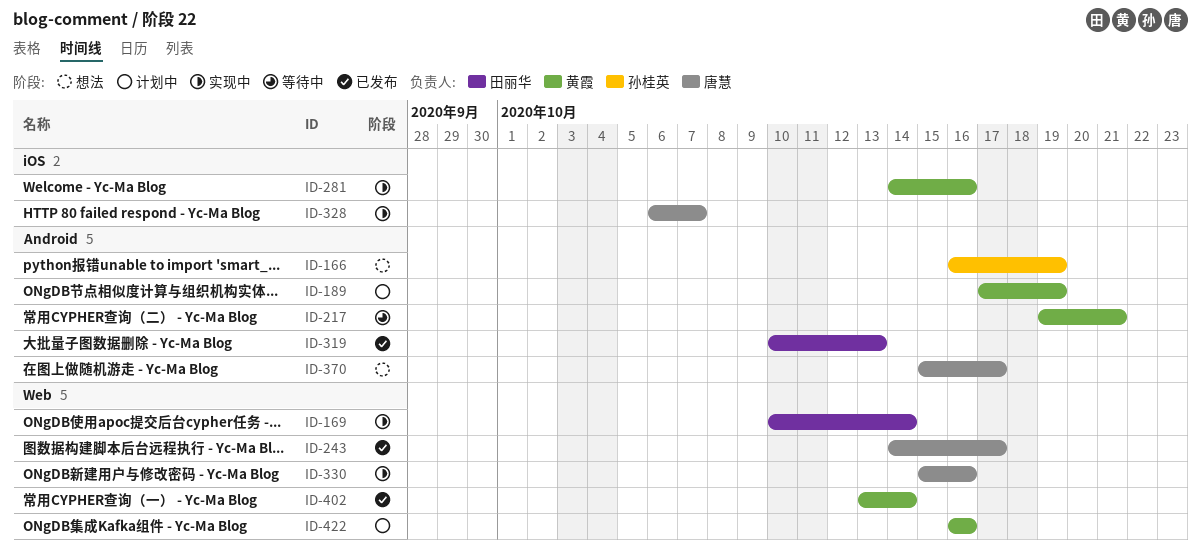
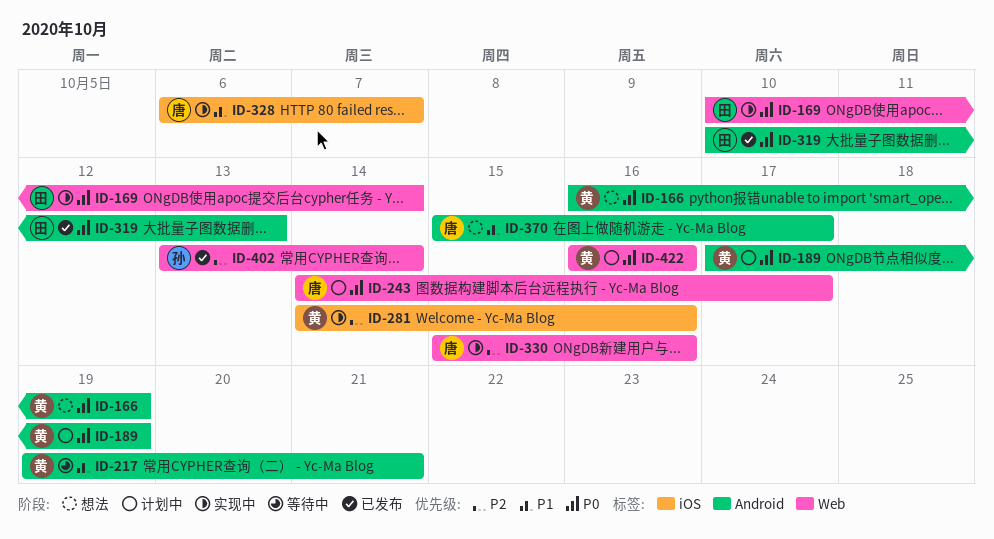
ID-166, owner: 孙桂英 -> 黄霞
ID-243, status: 已发布 -> 计划中
ID-402, owner: 黄霞 -> 孙桂英

